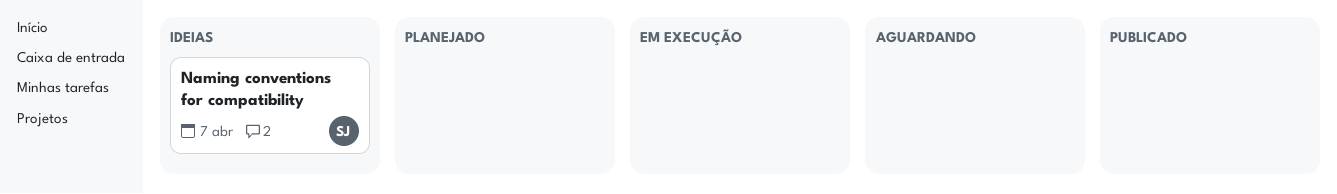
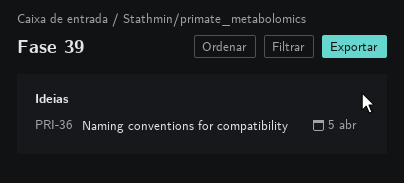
Naming conventions for compatibility, due: Apr 7 -> Apr 5

